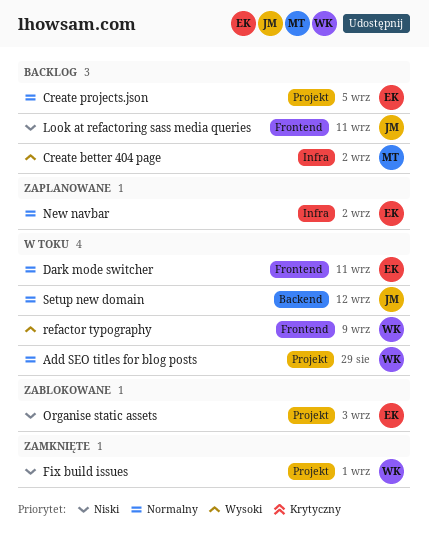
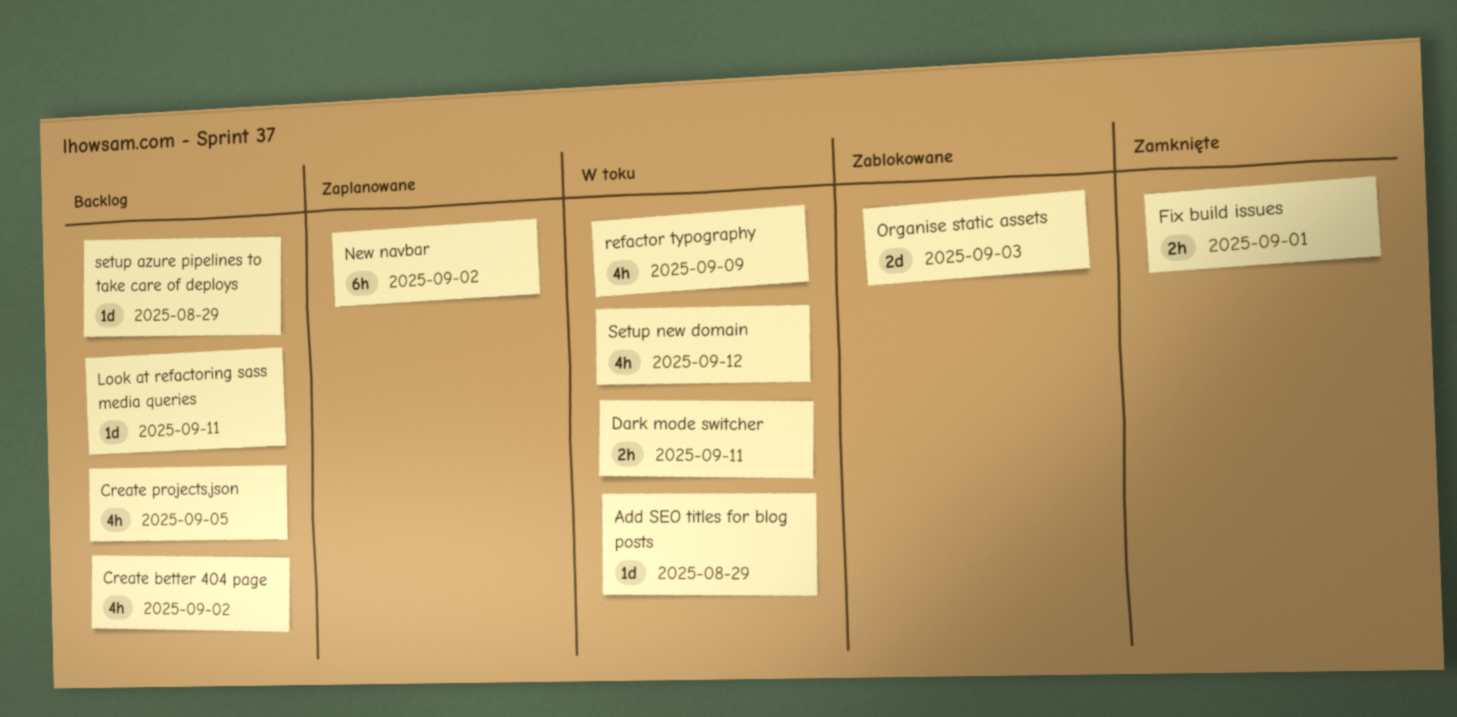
setup azure pipelines to take care of deploys: none -> present

